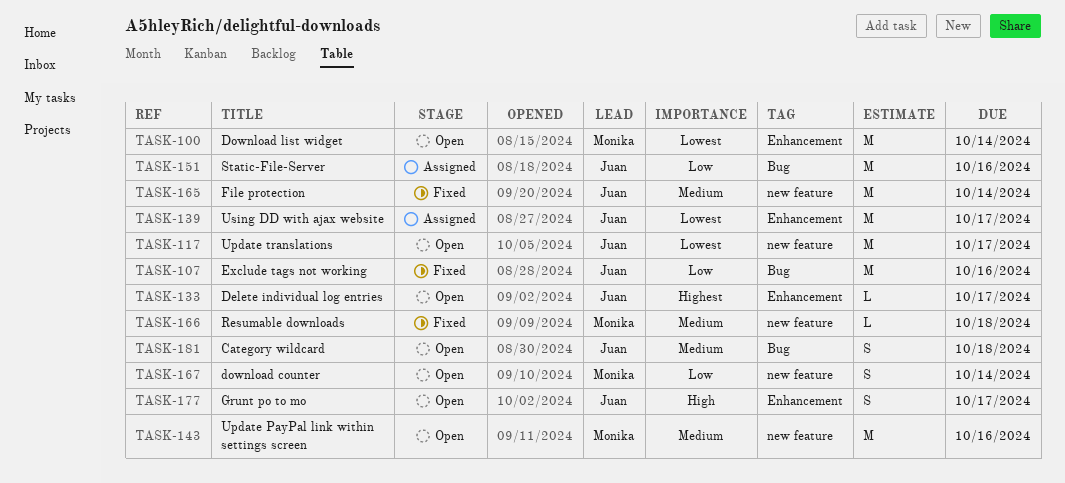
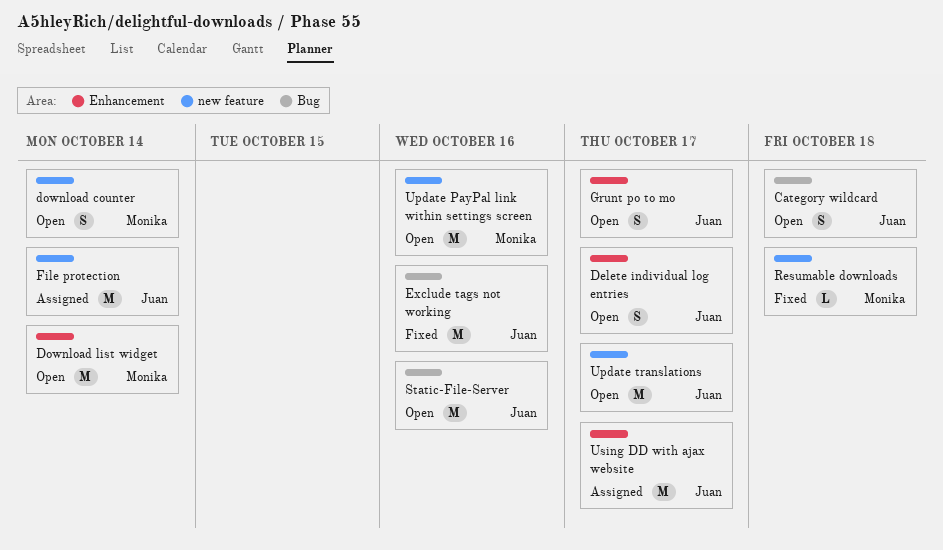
Delete individual log entries, estimate: L -> S
File protection, status: Fixed -> Assigned
Static-File-Server, status: Assigned -> Open

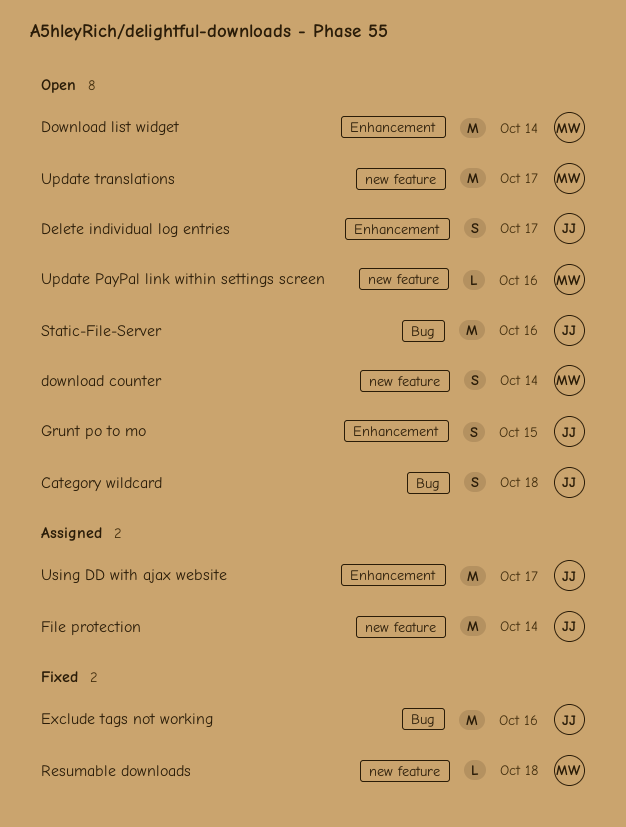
Grunt po to mo, due: Oct 17 -> Oct 15
Update PayPal link within settings screen, estimate: M -> L
Update translations, owner: Juan -> Monika

